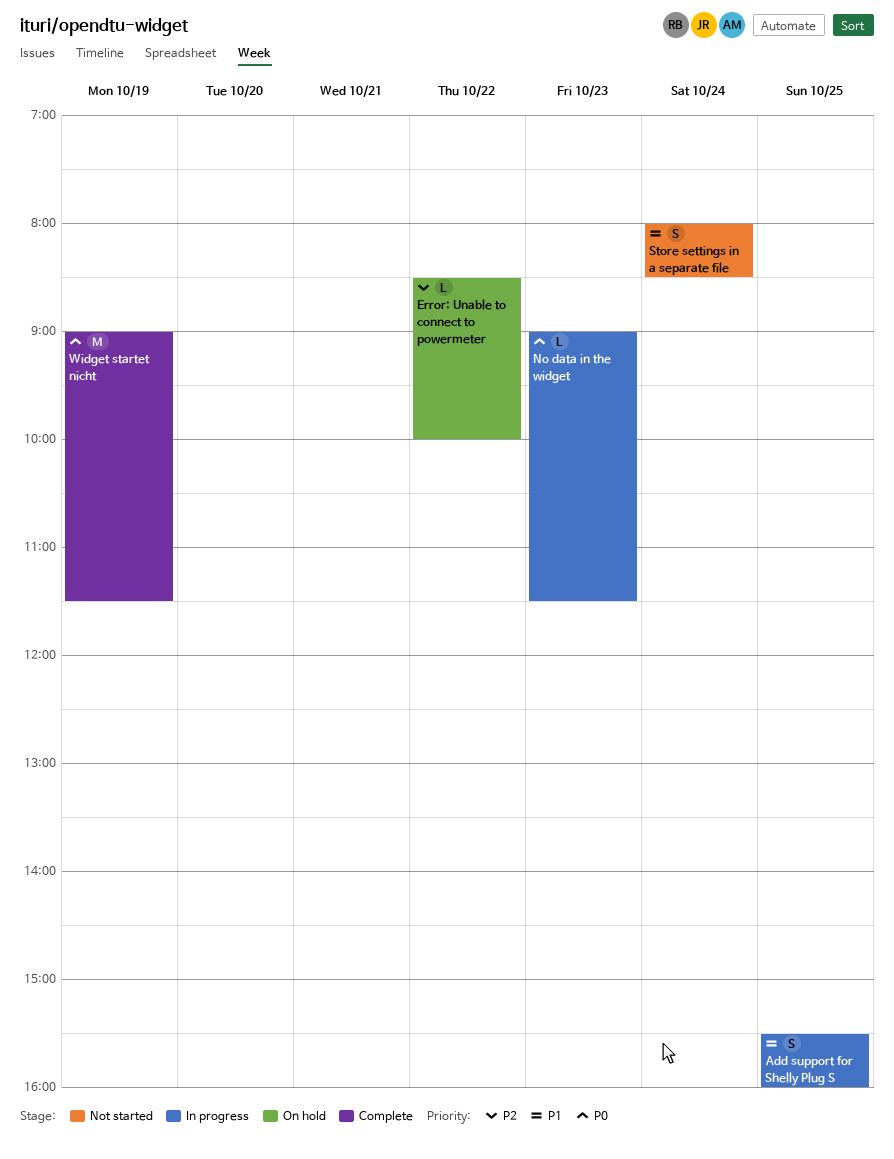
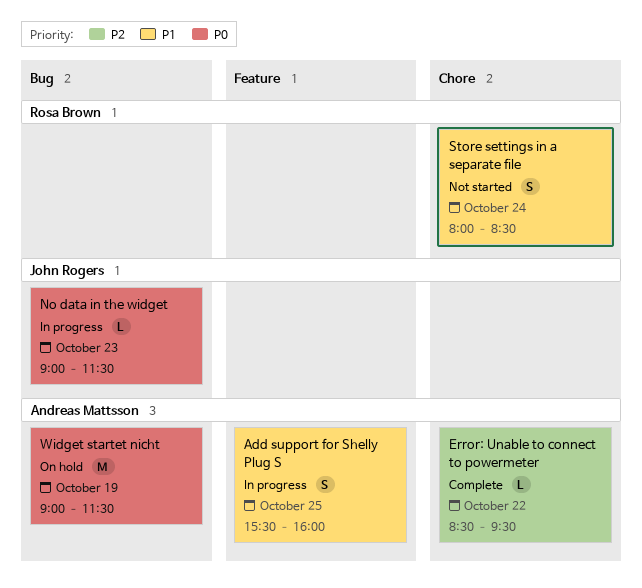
Error: Unable to connect to powermeter, status: On hold -> Complete
Error: Unable to connect to powermeter, ends: 10:00 -> 09:30
Widget startet nicht, status: Complete -> On hold

